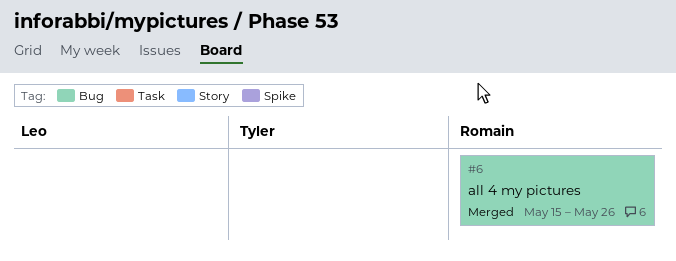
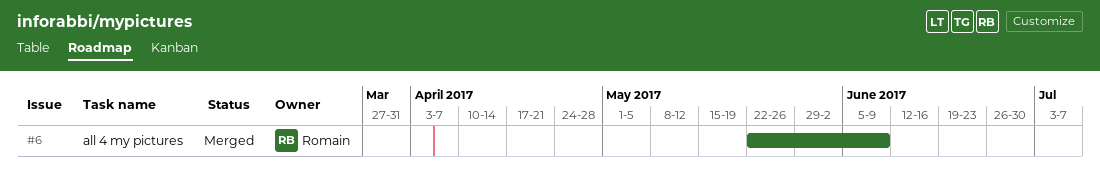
#6, start: May 15 -> May 22
#6, due: May 26 -> Jun 9

